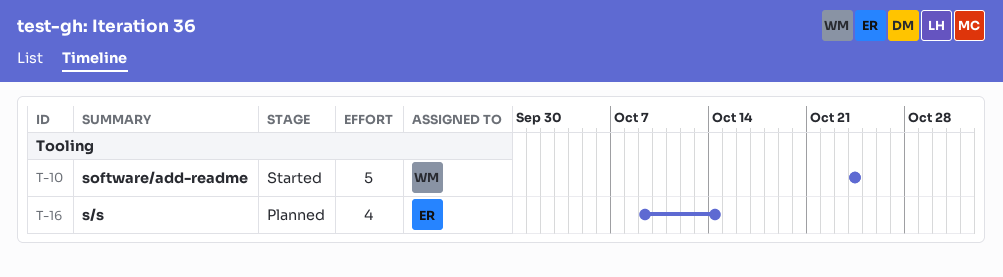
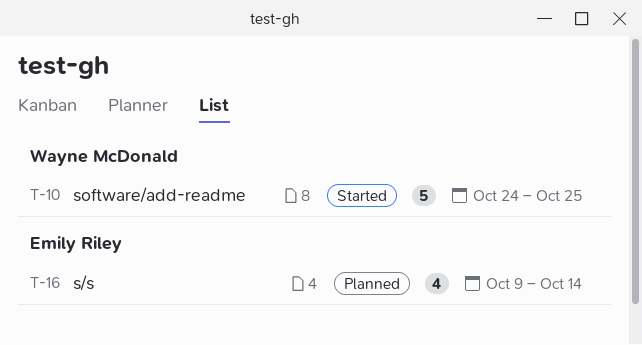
T-10, due: Oct 24 -> Oct 25

